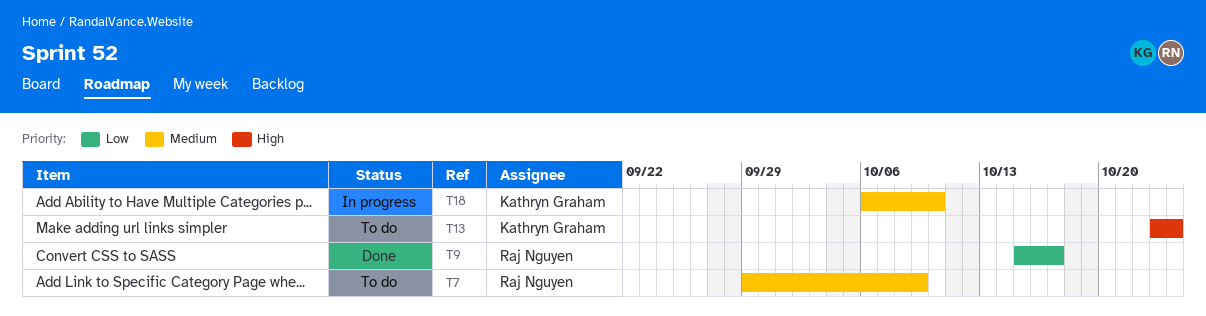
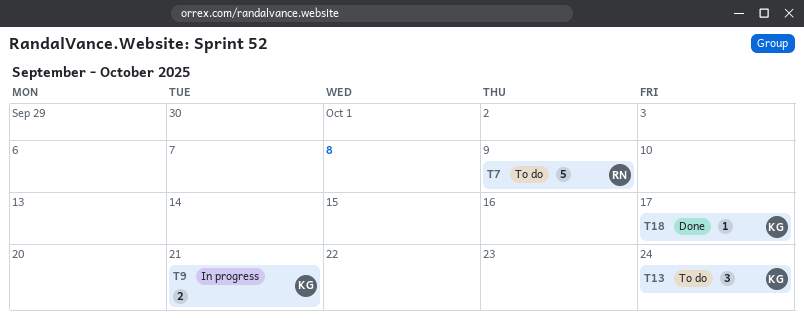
T9, status: Done -> In progress
T9, owner: Raj Nguyen -> Kathryn Graham
T9, due: Oct 17 -> Oct 21
T18, status: In progress -> Done
T18, due: Oct 10 -> Oct 17

